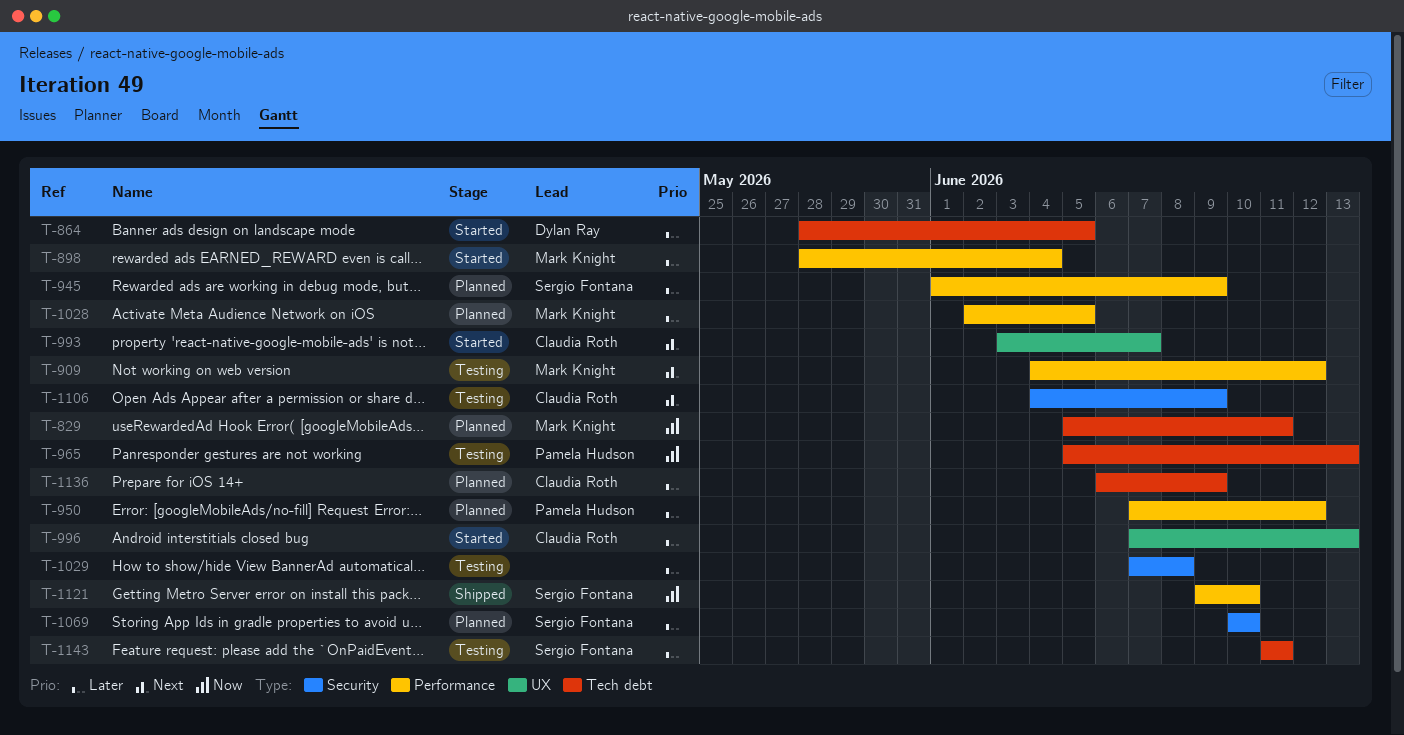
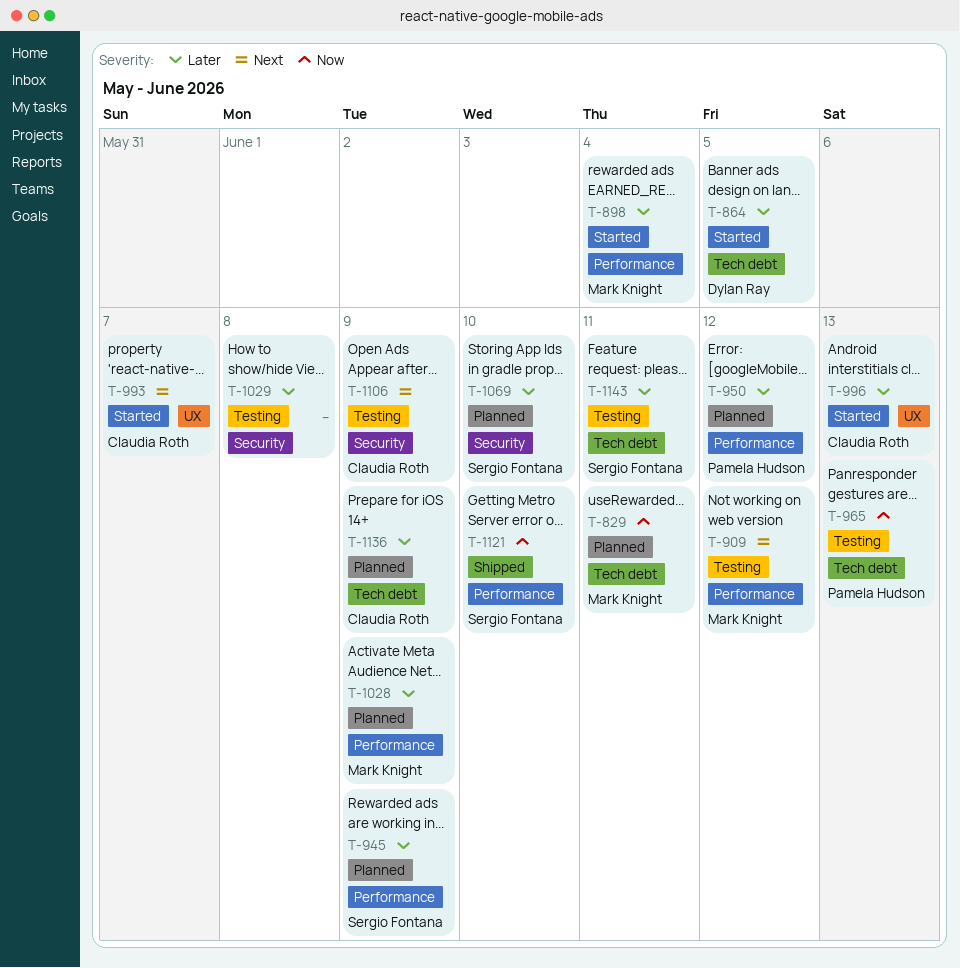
T-1028, due: Jun 5 -> Jun 9

